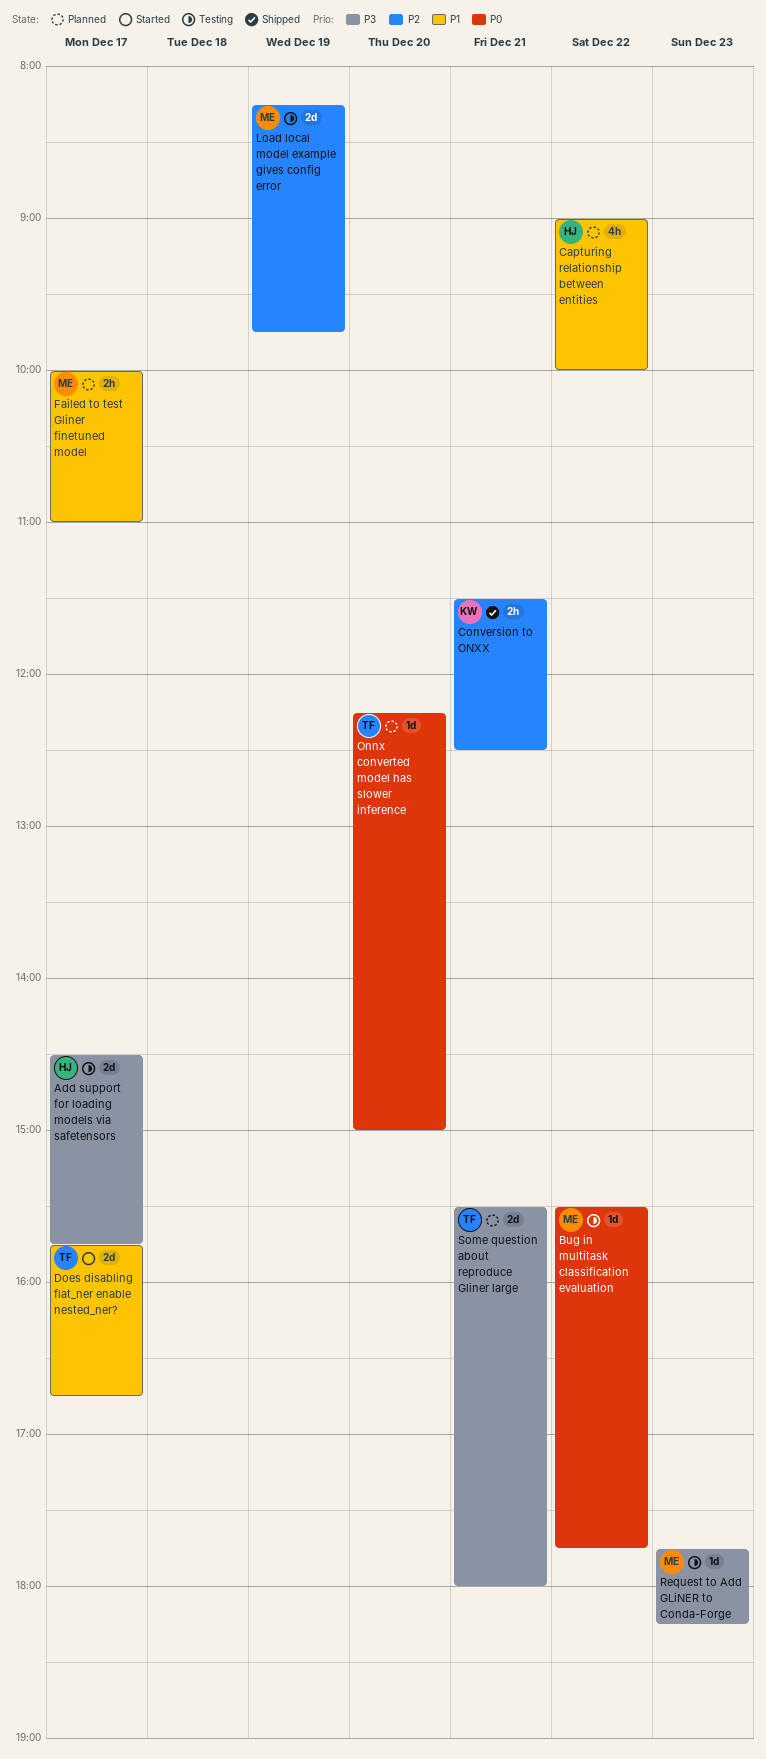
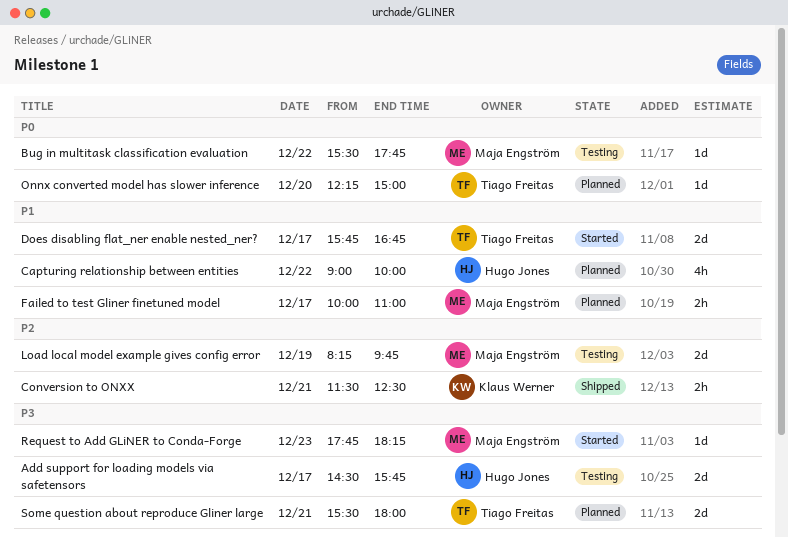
Request to Add GLiNER to Conda-Forge, status: Testing -> Started

